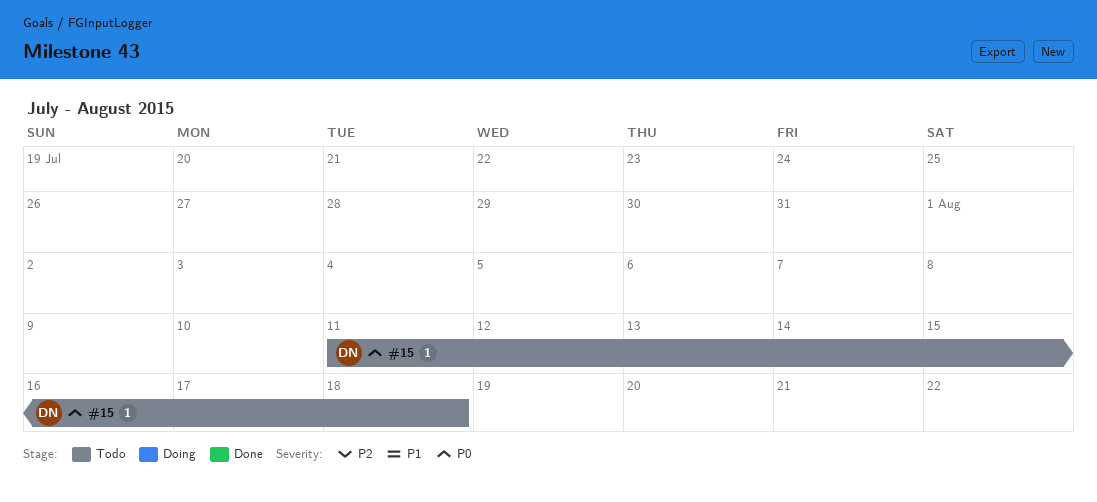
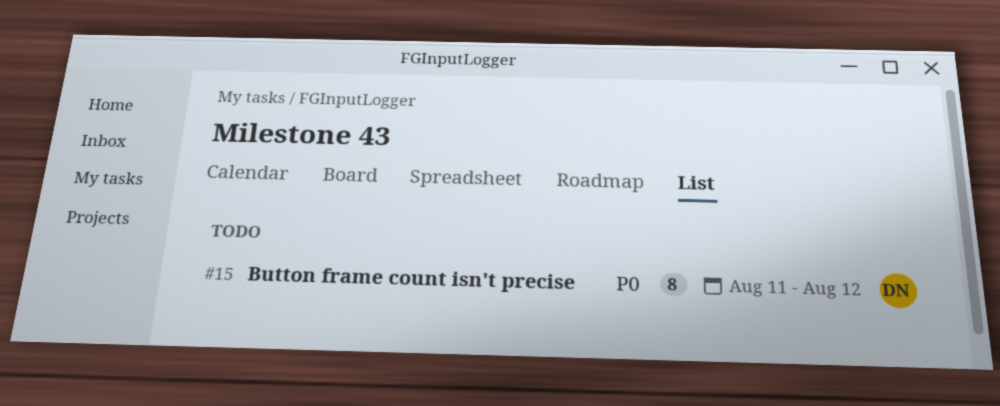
#15, estimate: 1 -> 8
#15, due: Aug 18 -> Aug 12

